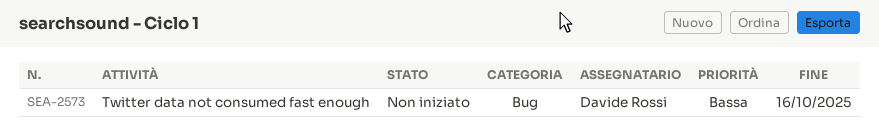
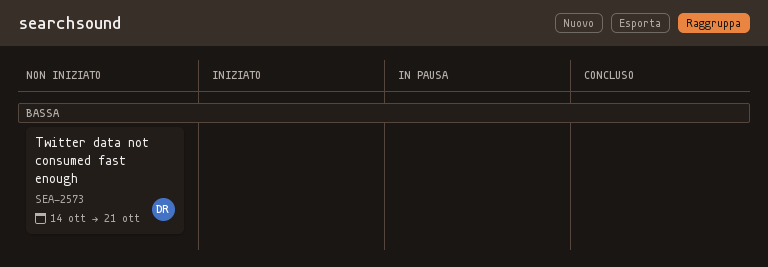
SEA-2573, due: Oct 16 -> Oct 21

